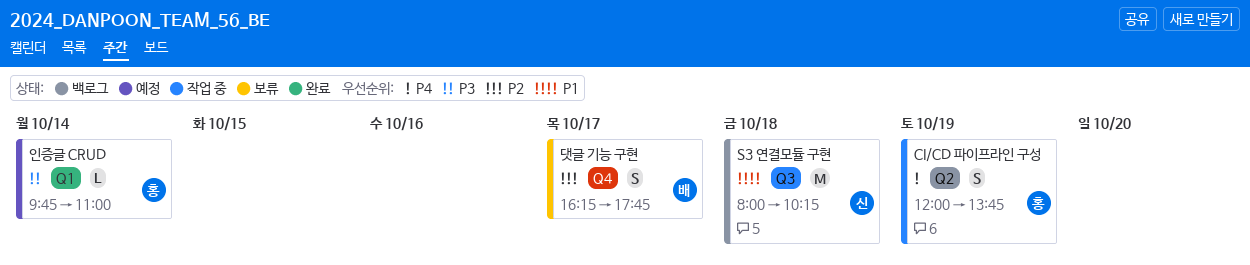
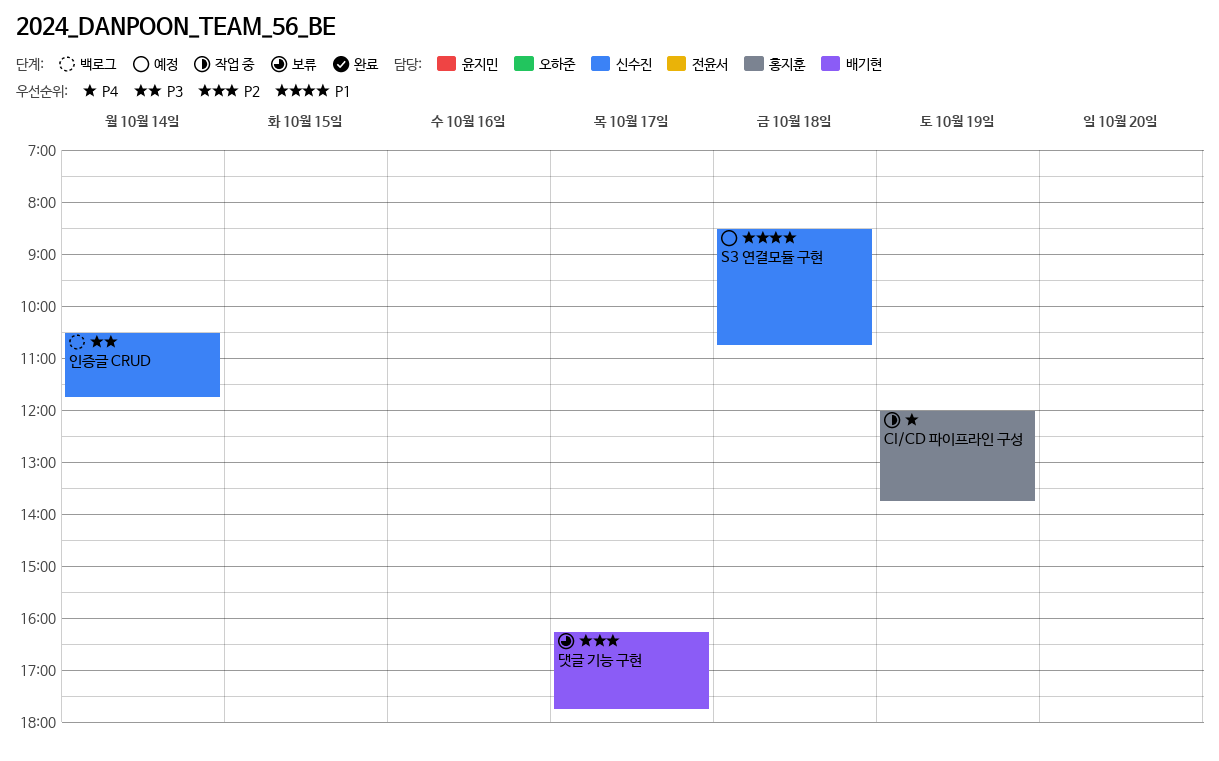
S3 연결모듈 구현, status: 백로그 -> 예정
S3 연결모듈 구현, begins: 08:00 -> 08:30
S3 연결모듈 구현, ends: 10:15 -> 10:45
인증글 CRUD, status: 예정 -> 백로그
인증글 CRUD, owner: 홍지훈 -> 신수진
인증글 CRUD, begins: 09:45 -> 10:30
인증글 CRUD, ends: 11:00 -> 11:45

